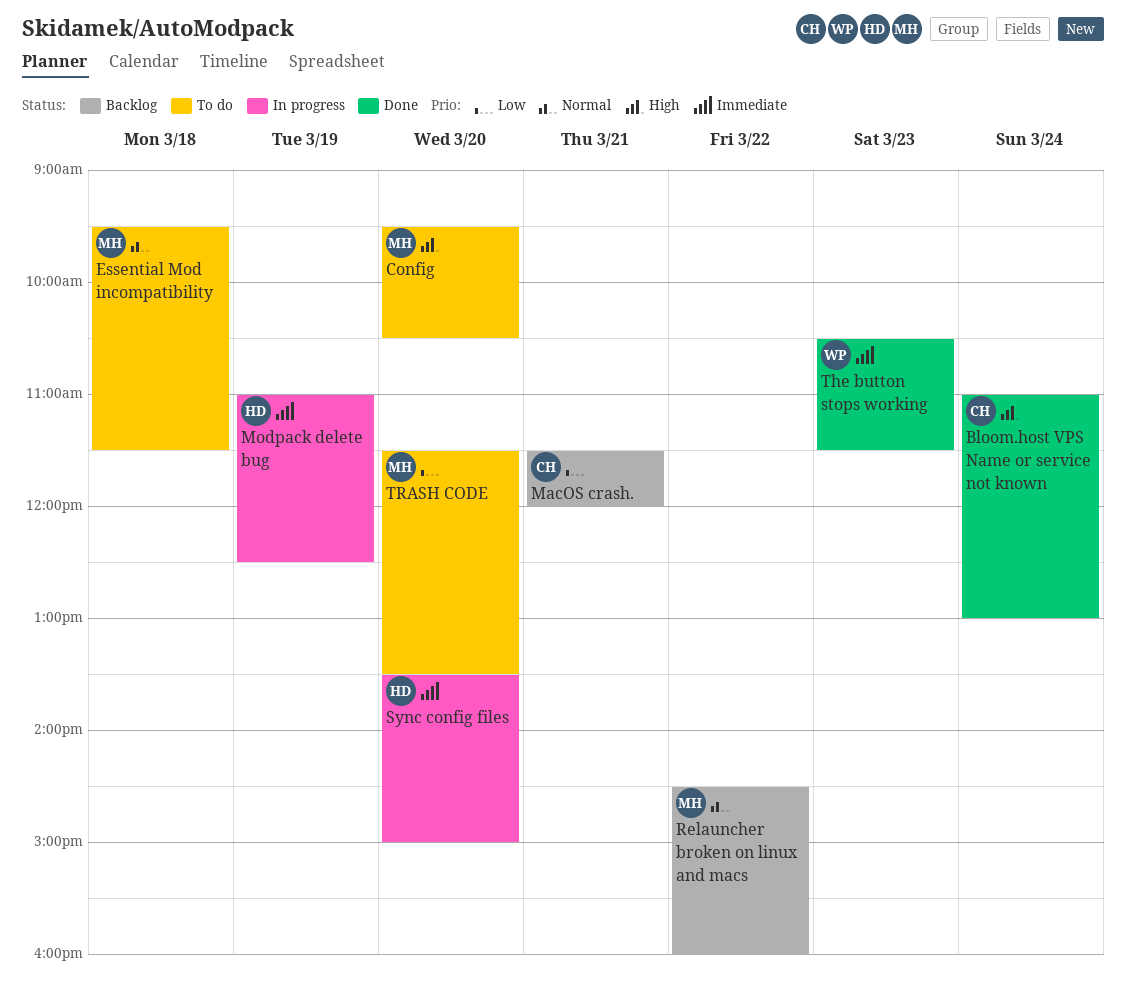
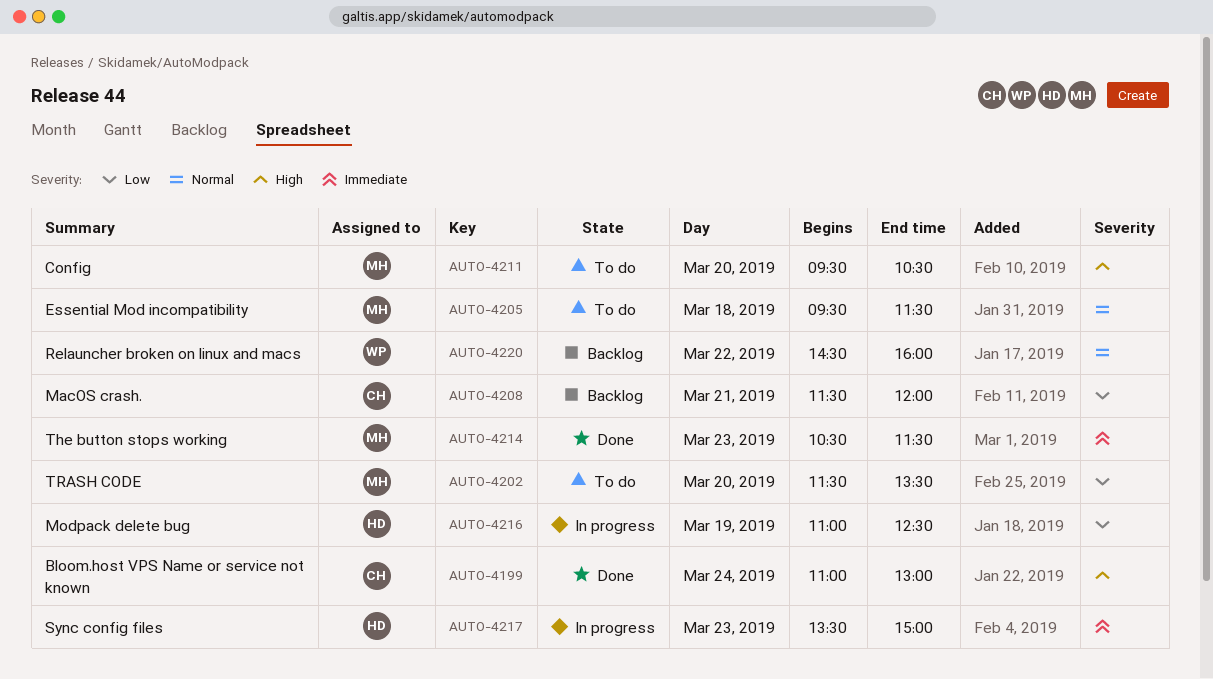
Modpack delete bug, priority: Immediate -> Low
Relauncher broken on linux and macs, owner: MH -> WP
Sync config files, day: Mar 20 -> Mar 23
The button stops working, owner: WP -> MH

